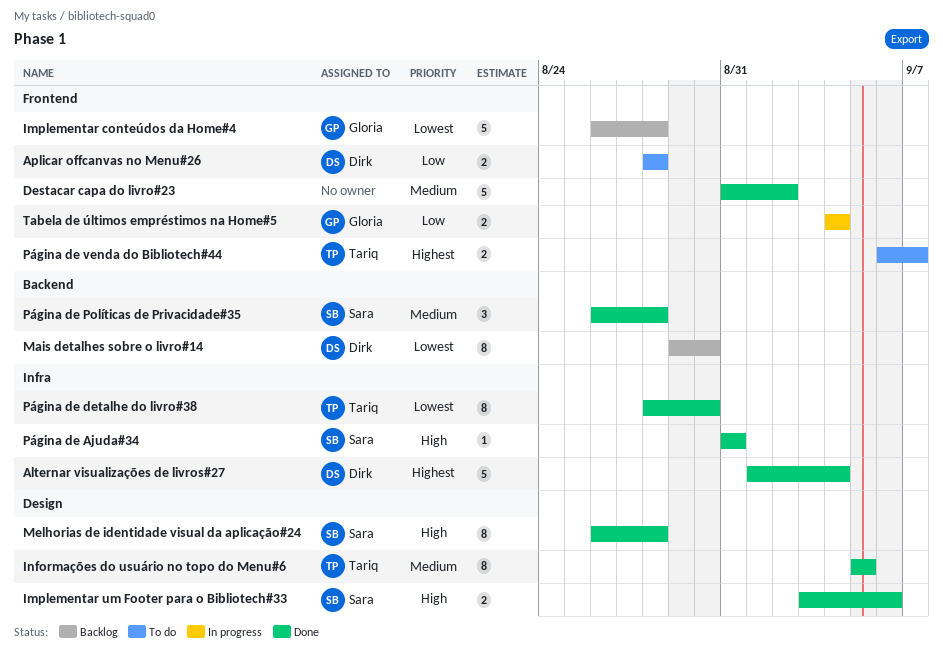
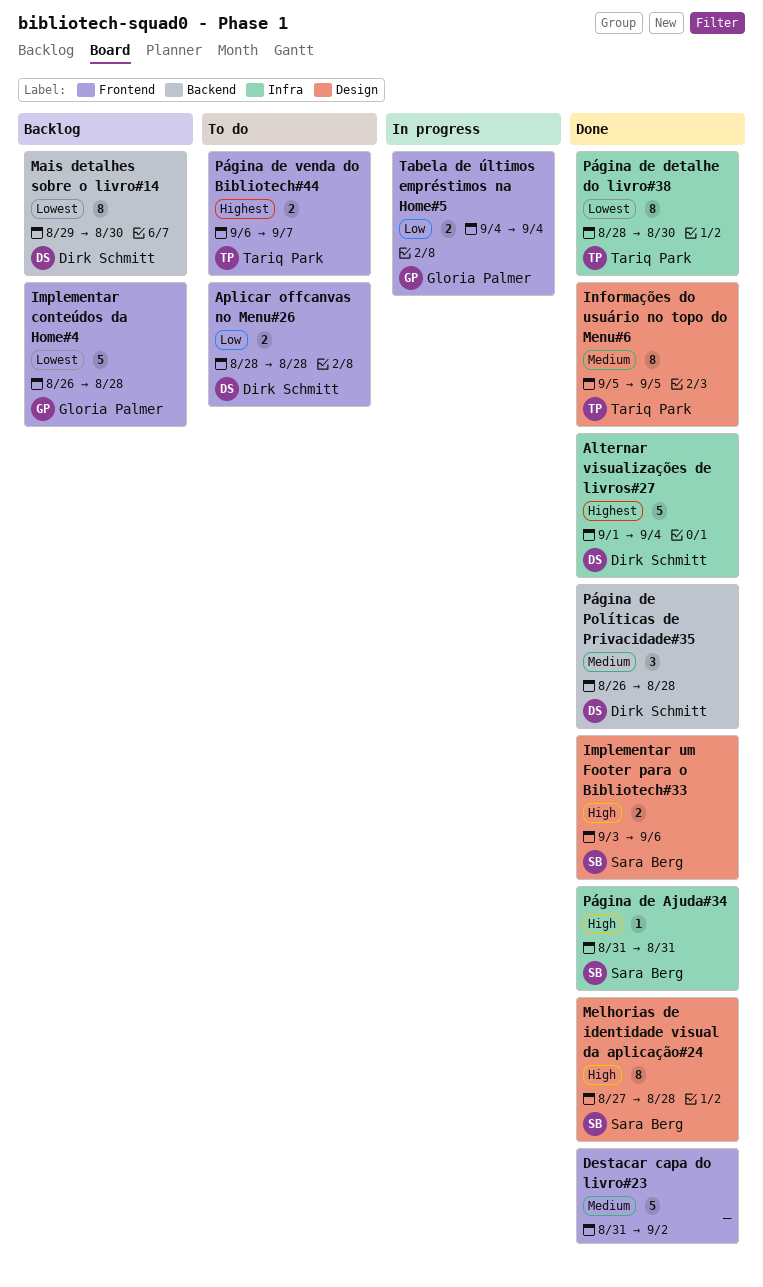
Melhorias de identidade visual da aplicação#24, start: Aug 26 -> Aug 27
Página de Políticas de Privacidade#35, owner: Sara Berg -> Dirk Schmitt

